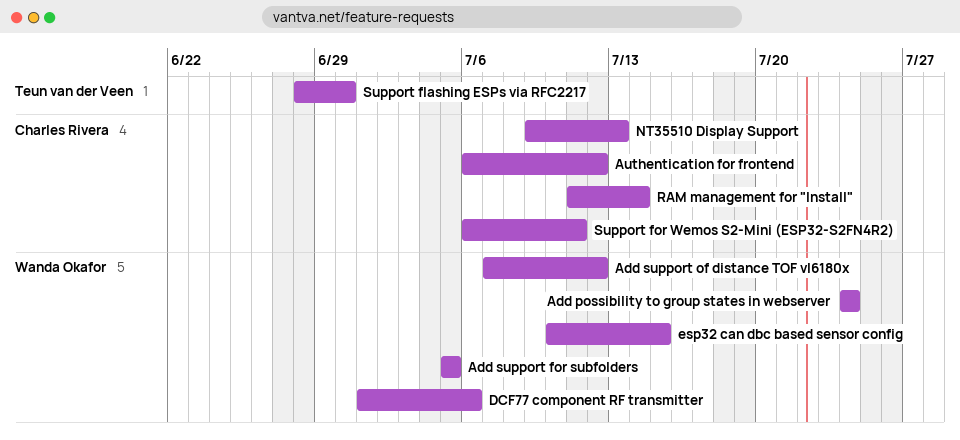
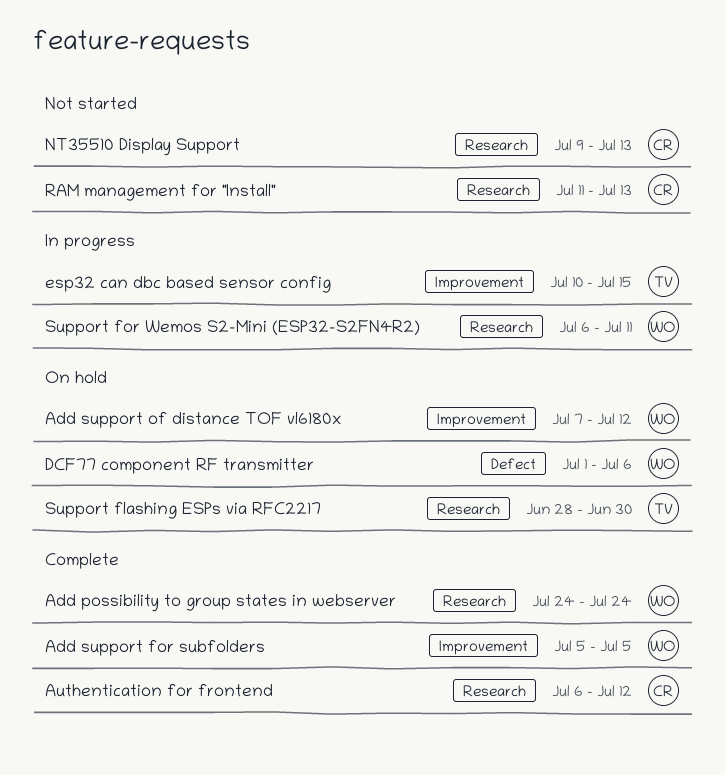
esp32 can dbc based sensor config, owner: Wanda Okafor -> Teun van der Veen
RAM management for "Install", due: Jul 14 -> Jul 13
Support for Wemos S2-Mini (ESP32-S2FN4R2), owner: Charles Rivera -> Wanda Okafor

